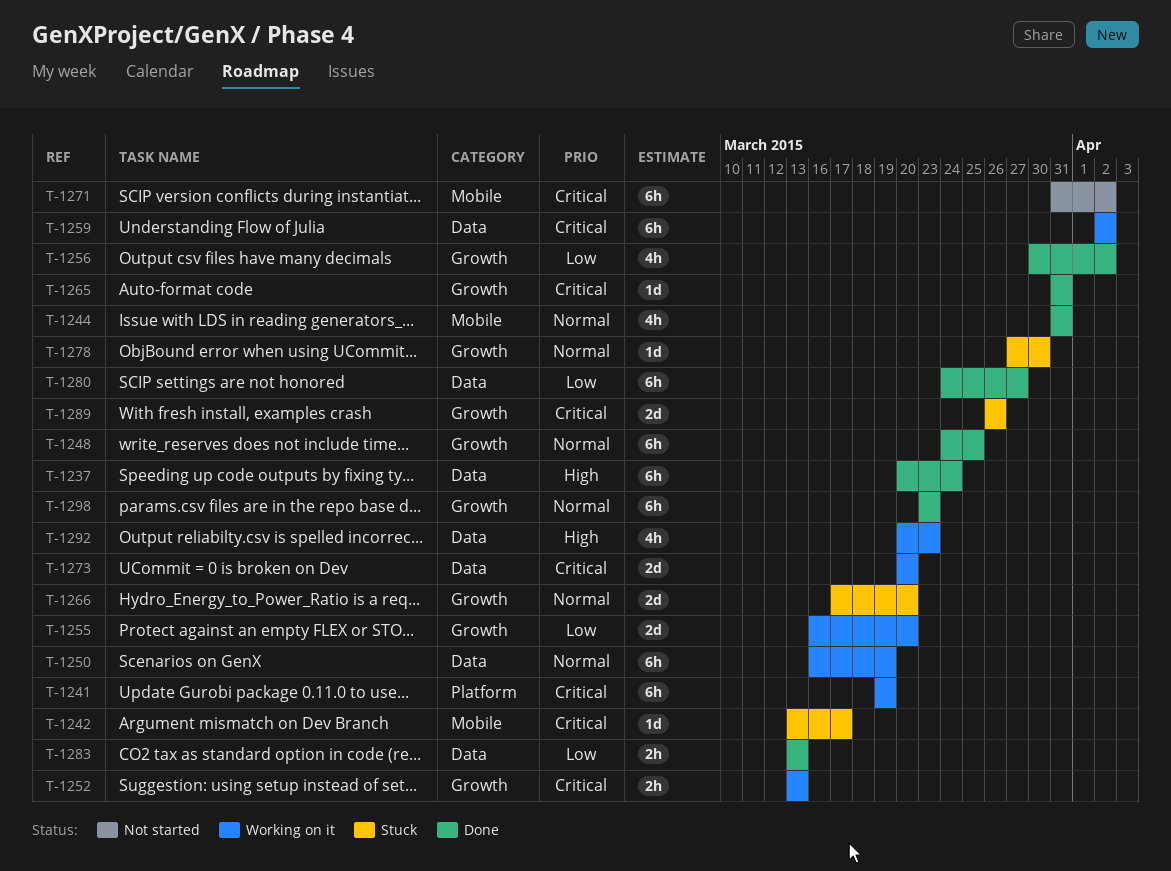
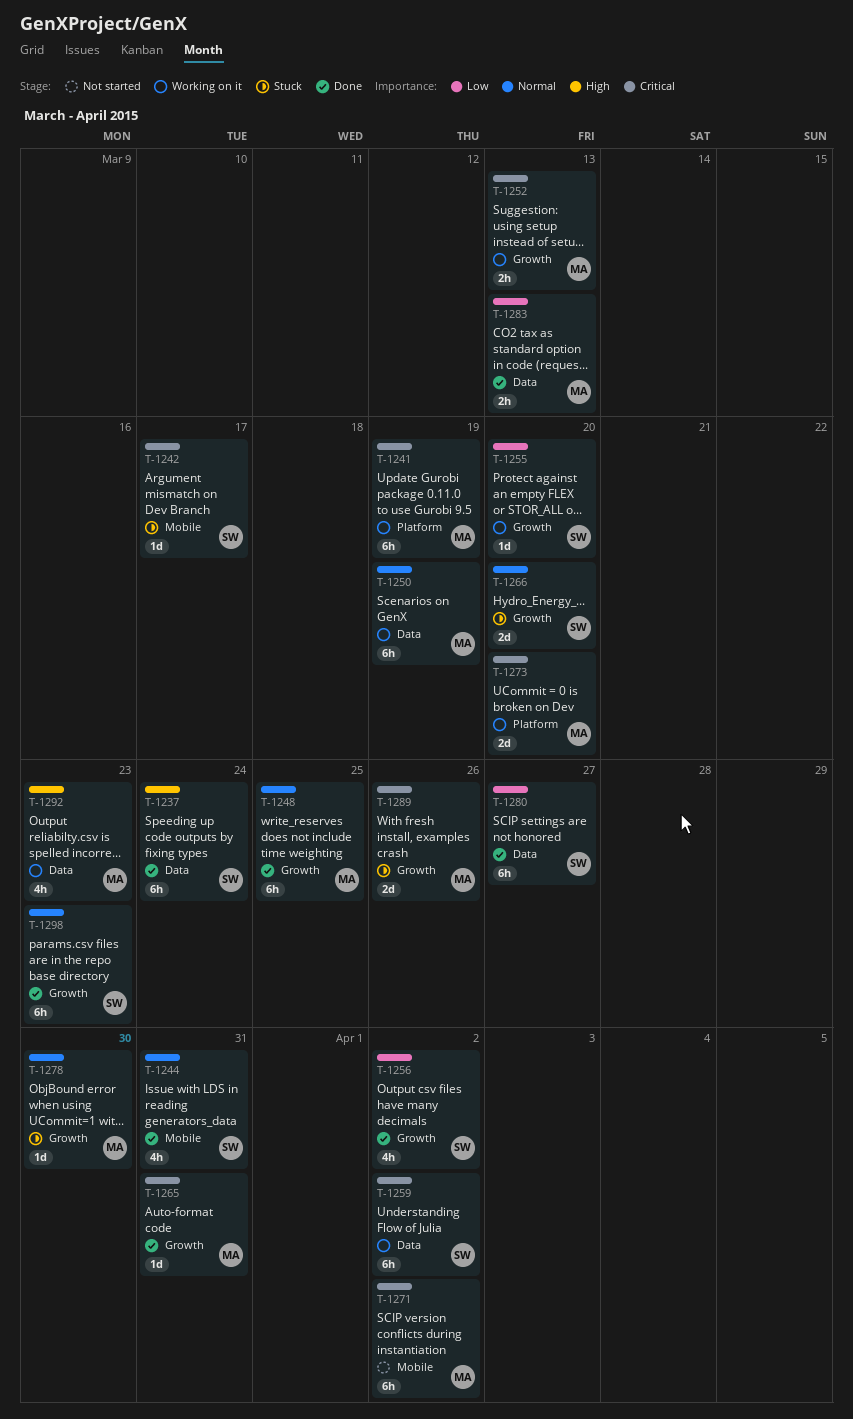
T-1255, estimate: 2d -> 1d
T-1273, label: Data -> Platform

